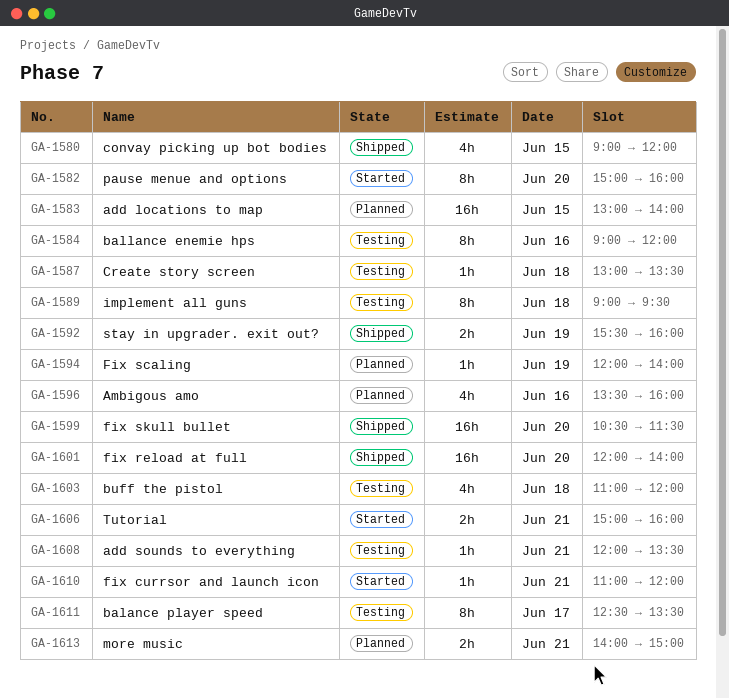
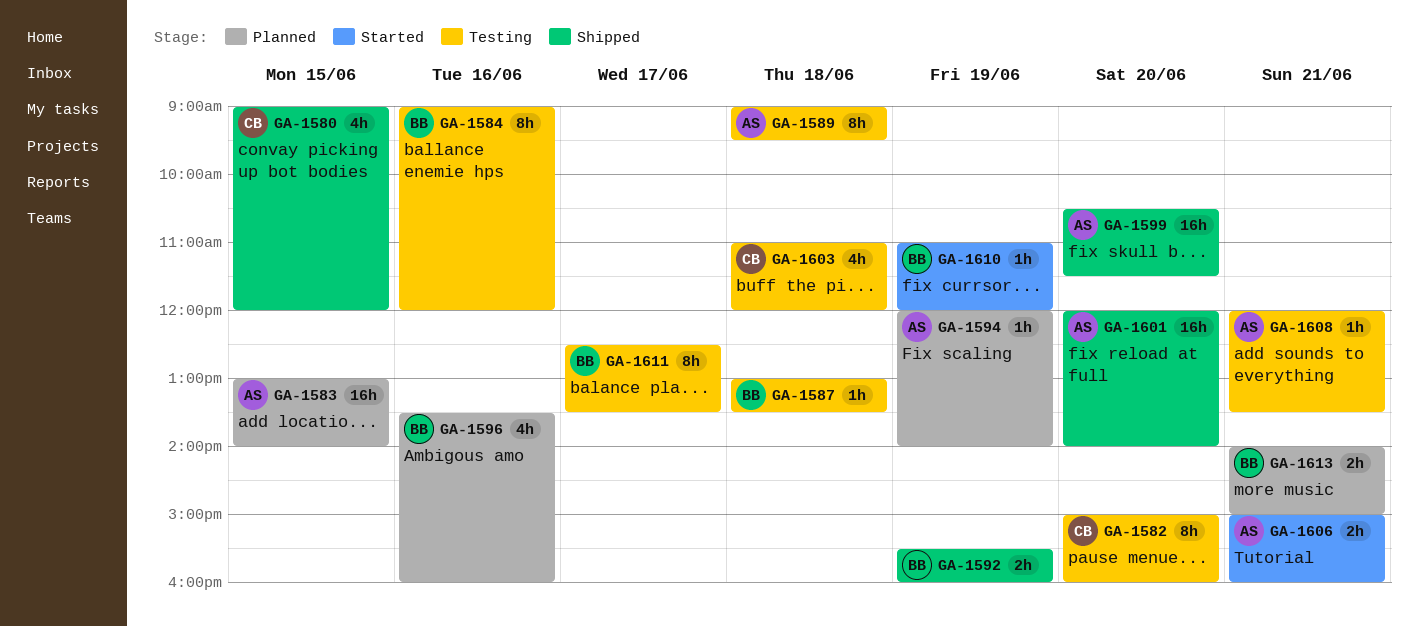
GA-1582, status: Started -> Testing
GA-1610, day: Jun 21 -> Jun 19

